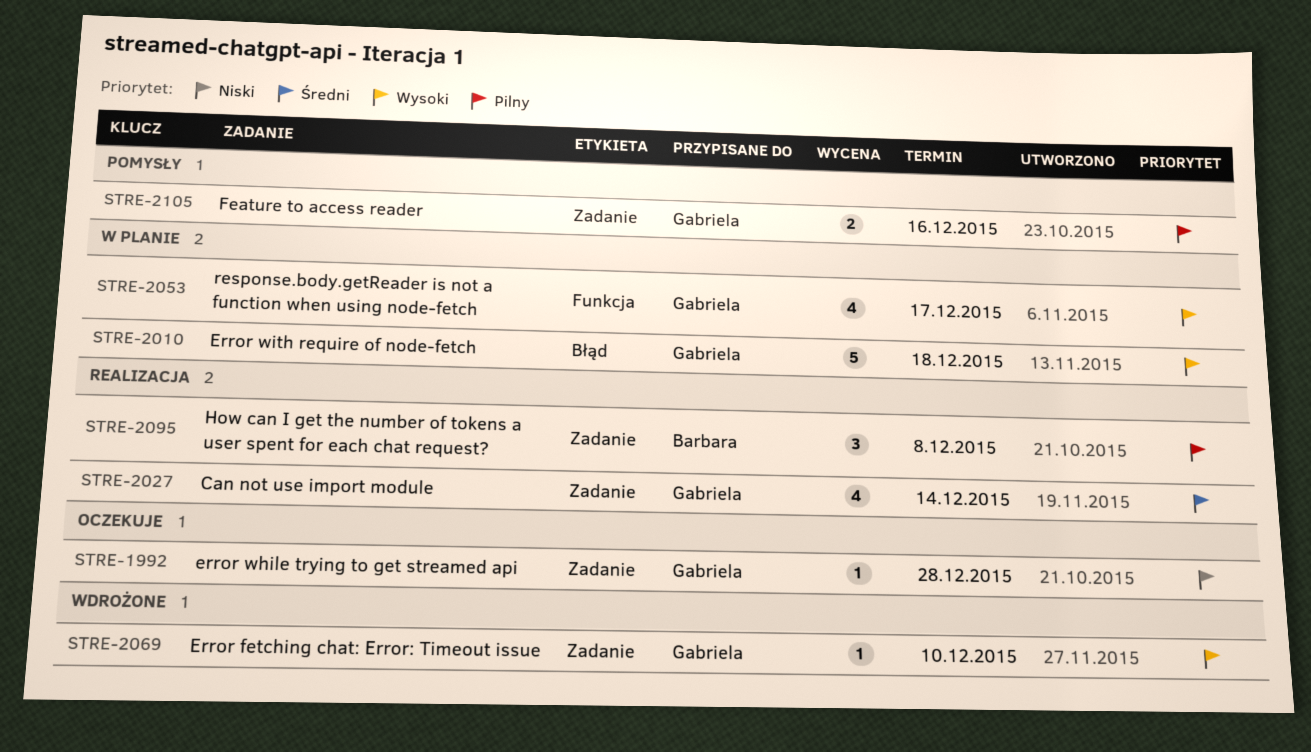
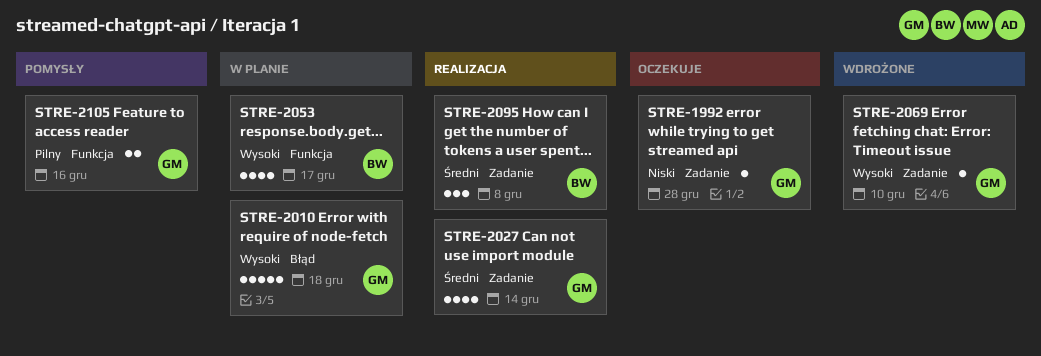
STRE-2053, owner: Gabriela -> Barbara
STRE-2095, priority: Pilny -> Średni
STRE-2105, label: Zadanie -> Funkcja

